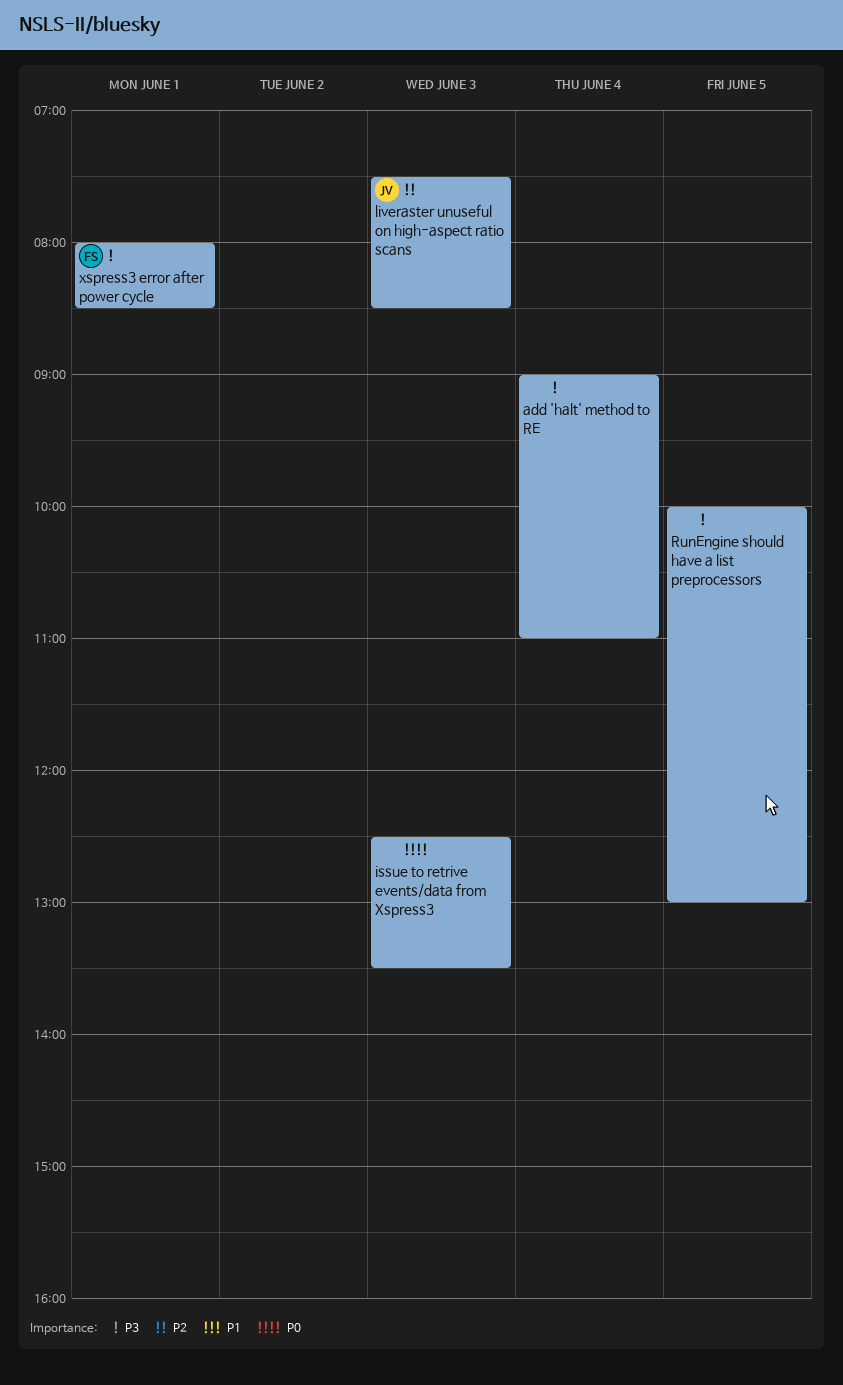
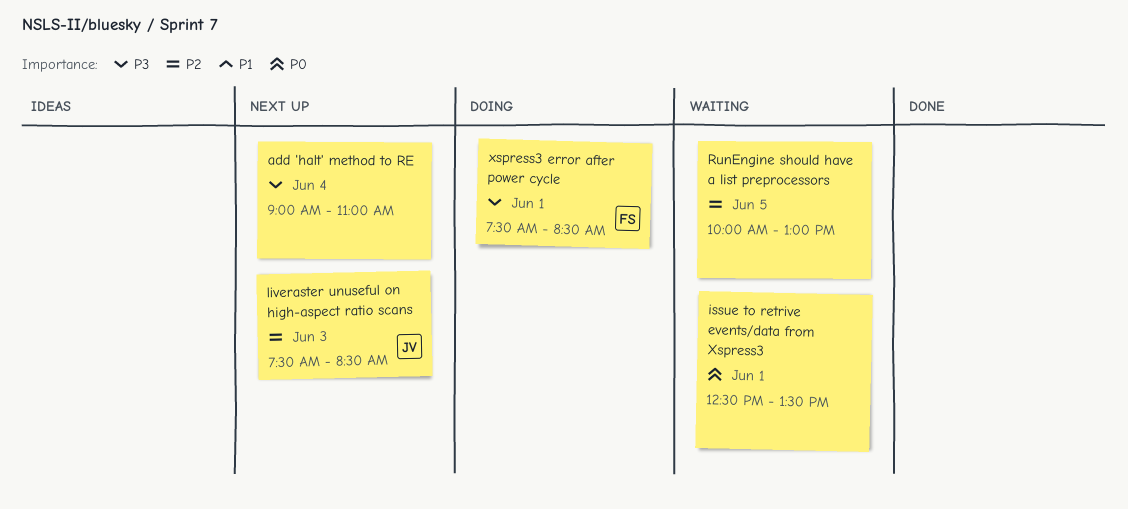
issue to retrive events/data from Xspress3, day: Jun 3 -> Jun 1
RunEngine should have a list preprocessors, priority: P3 -> P2
xspress3 error after power cycle, begins: 08:00 -> 07:30

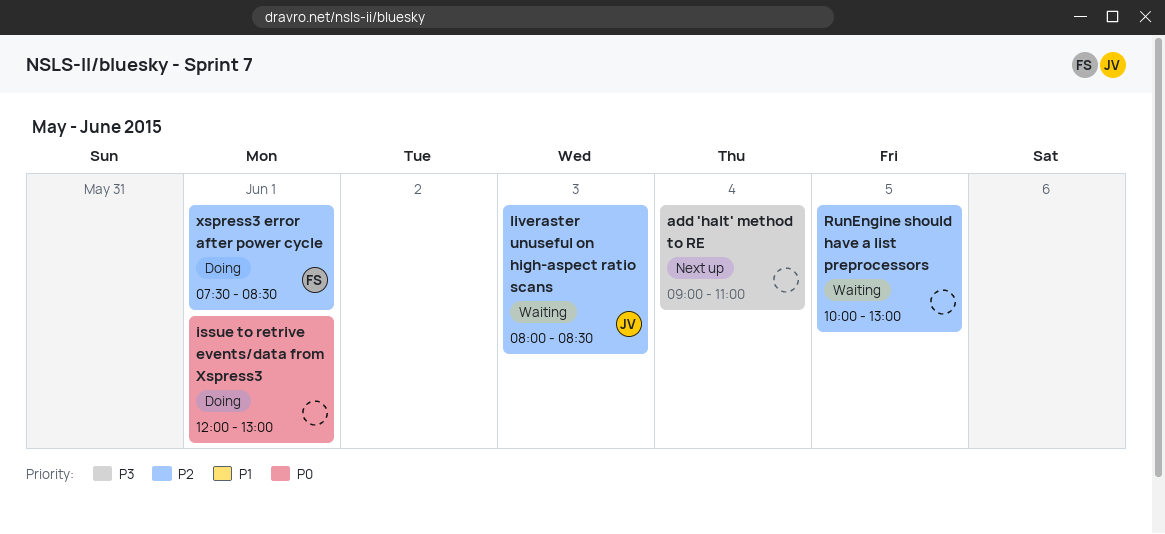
issue to retrive events/data from Xspress3, status: Waiting -> Doing
issue to retrive events/data from Xspress3, begins: 12:30 -> 12:00
issue to retrive events/data from Xspress3, ends: 13:30 -> 13:00
liveraster unuseful on high-aspect ratio scans, status: Next up -> Waiting
liveraster unuseful on high-aspect ratio scans, begins: 07:30 -> 08:00
xspress3 error after power cycle, priority: P3 -> P2

